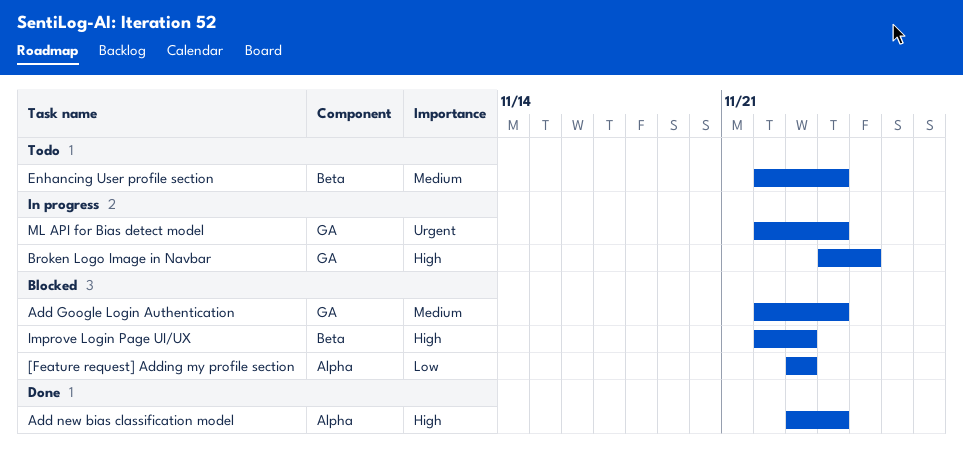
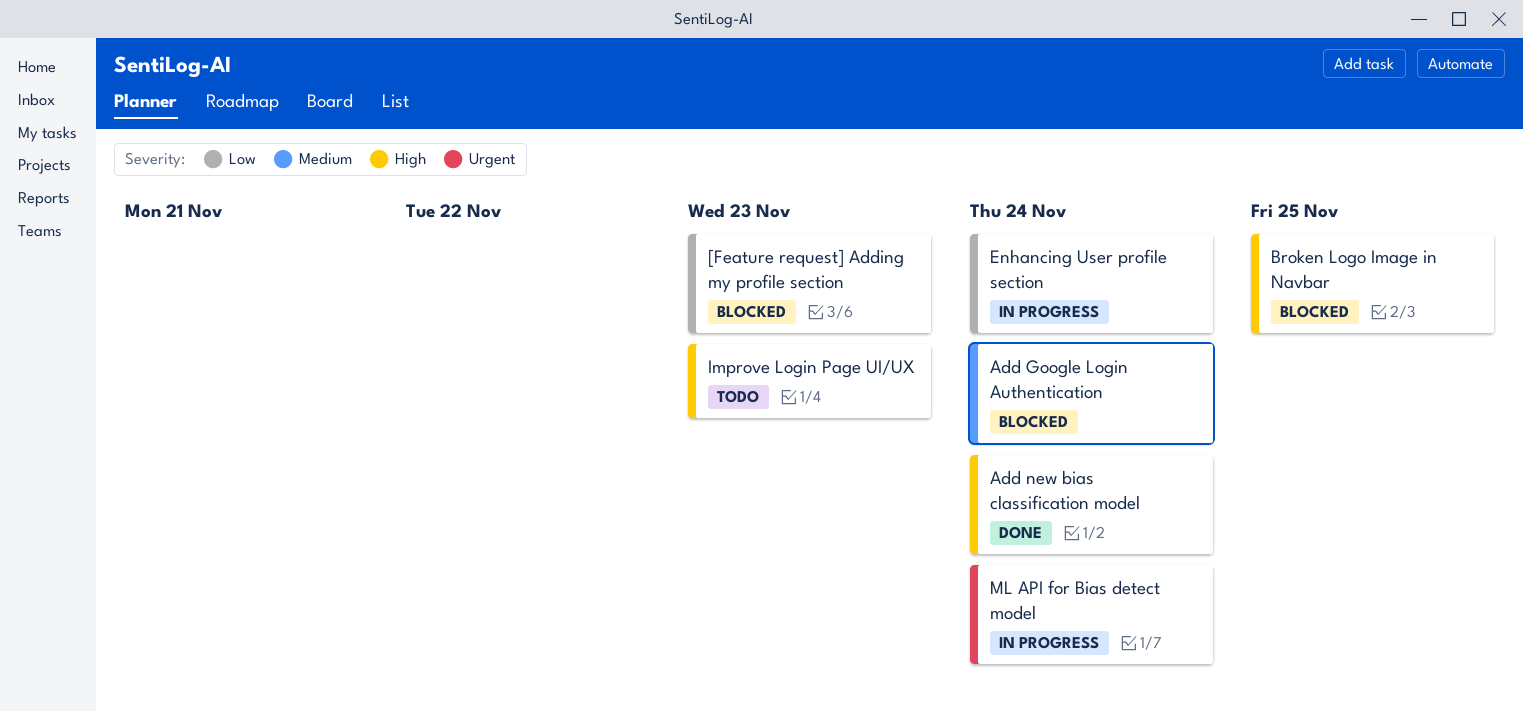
Broken Logo Image in Navbar, status: In progress -> Blocked
Enhancing User profile section, status: Todo -> In progress
Enhancing User profile section, priority: Medium -> Low
Improve Login Page UI/UX, status: Blocked -> Todo

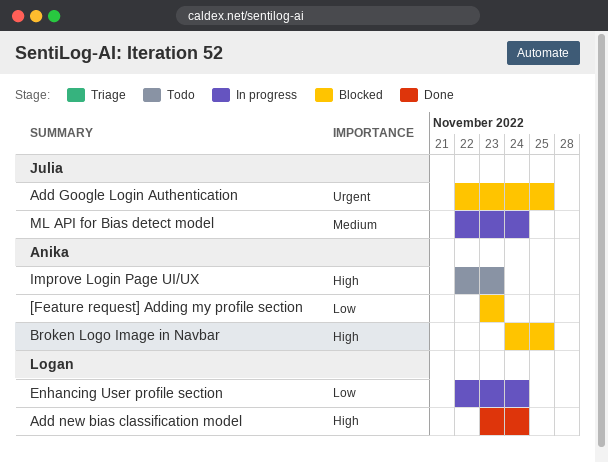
Add Google Login Authentication, priority: Medium -> Urgent
Add Google Login Authentication, due: Nov 24 -> Nov 25
ML API for Bias detect model, priority: Urgent -> Medium

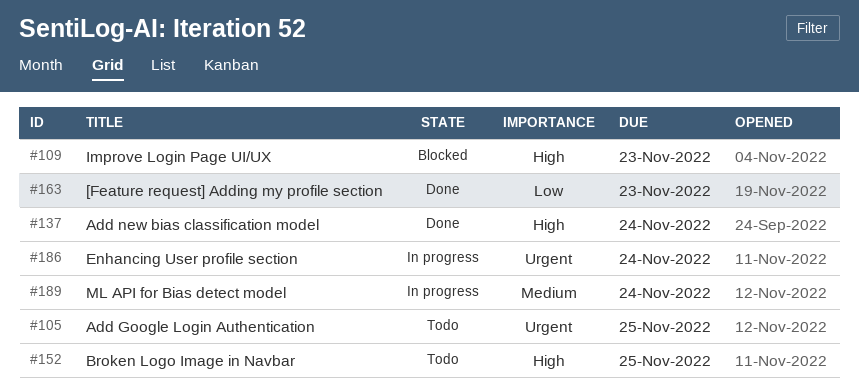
[Feature request] Adding my profile section, status: Blocked -> Done
Add Google Login Authentication, status: Blocked -> Todo
Broken Logo Image in Navbar, status: Blocked -> Todo
Enhancing User profile section, priority: Low -> Urgent
Improve Login Page UI/UX, status: Todo -> Blocked

